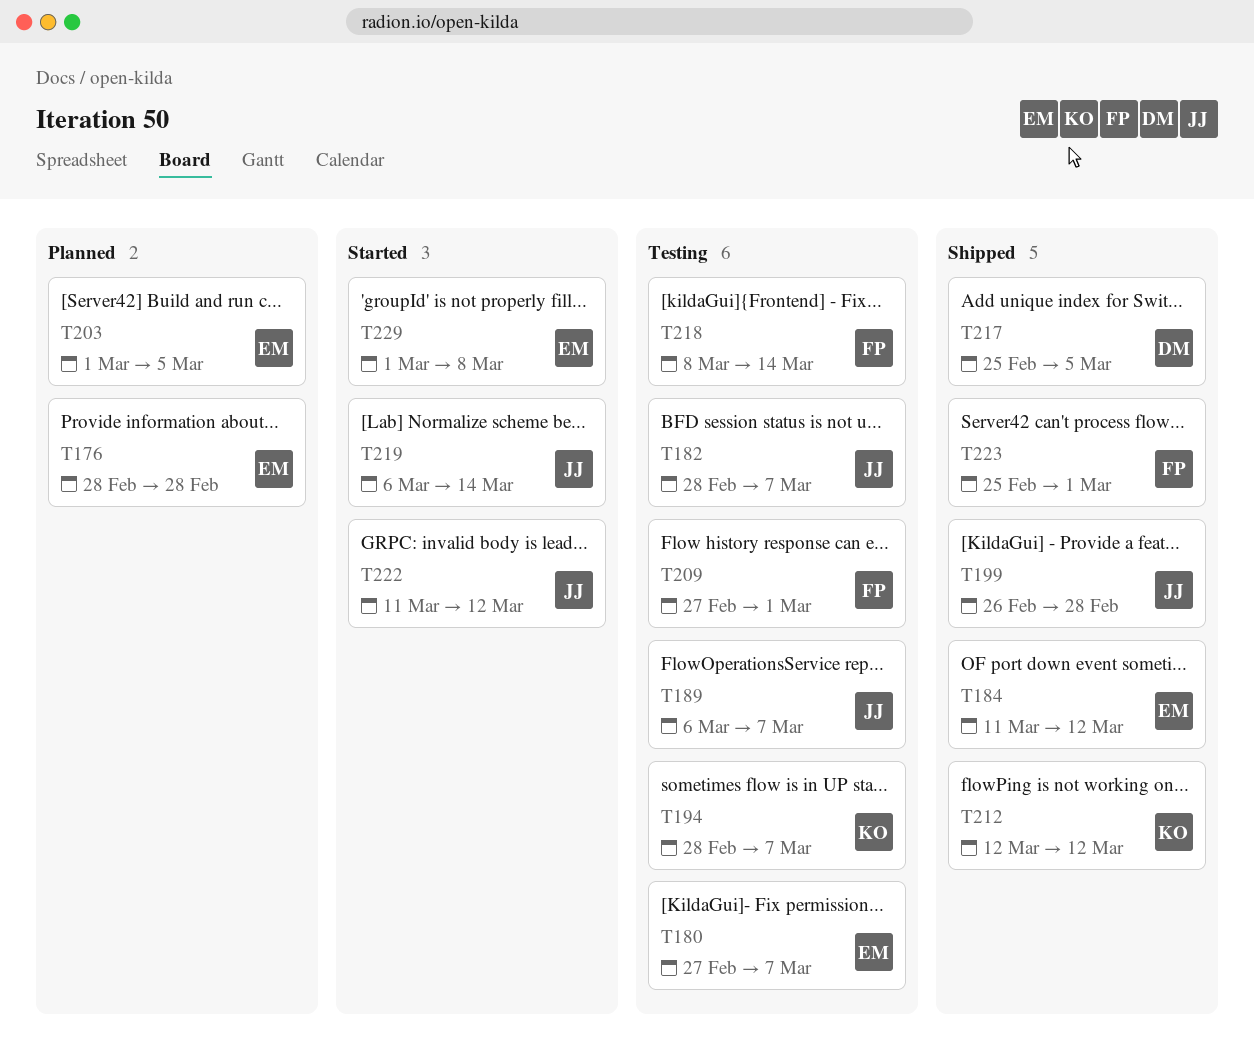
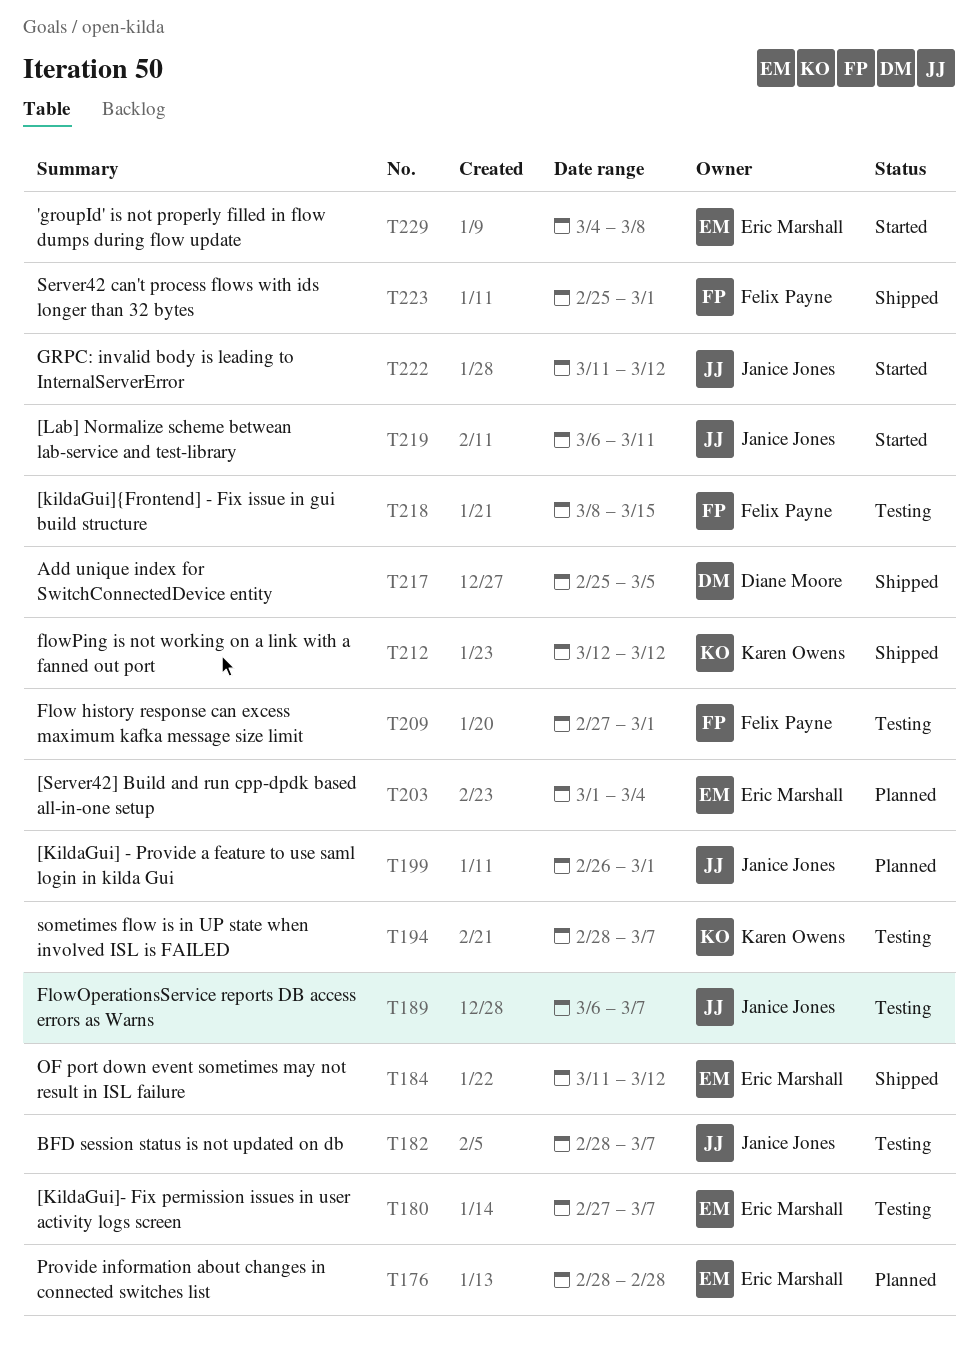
T199, status: Shipped -> Planned
T199, due: Feb 28 -> Mar 1
T203, due: Mar 5 -> Mar 4
T218, due: Mar 14 -> Mar 15
T219, due: Mar 14 -> Mar 11
T229, start: Mar 1 -> Mar 4

